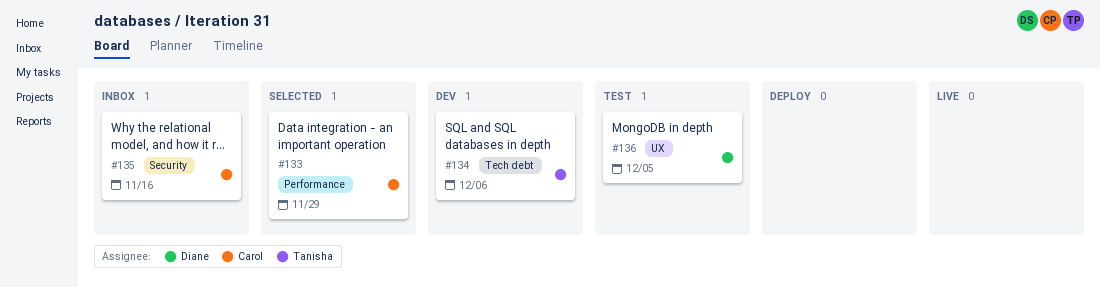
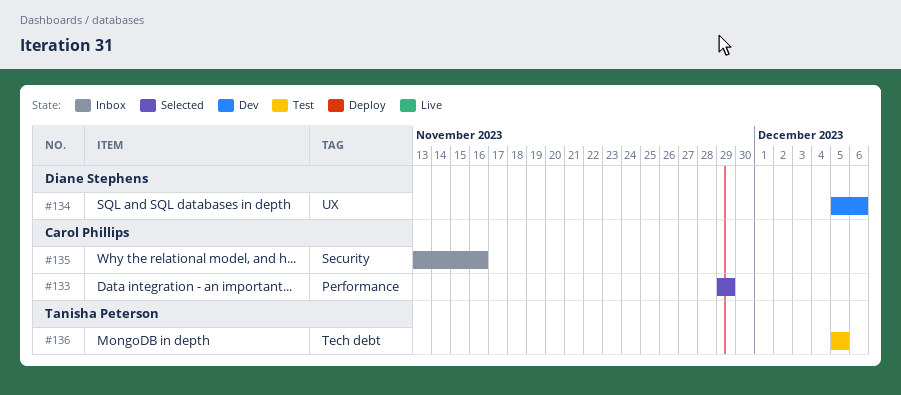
#134, owner: Tanisha Peterson -> Diane Stephens
#134, label: Tech debt -> UX
#136, owner: Diane Stephens -> Tanisha Peterson
#136, label: UX -> Tech debt

